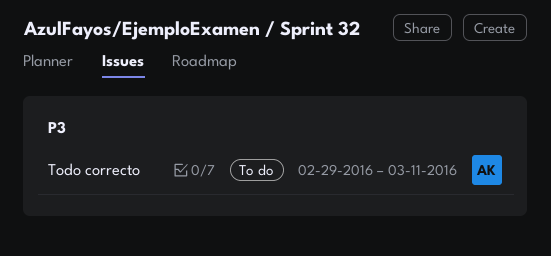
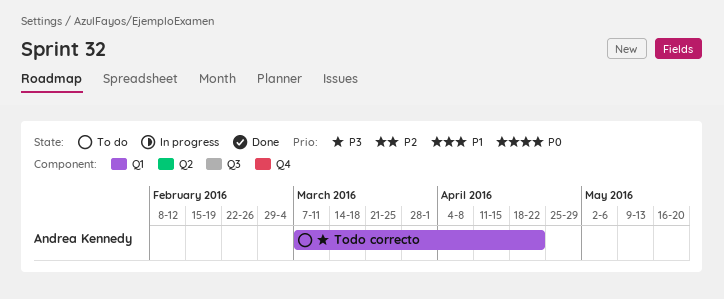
Todo correcto, start: Feb 29 -> Mar 7
Todo correcto, due: Mar 11 -> Apr 22

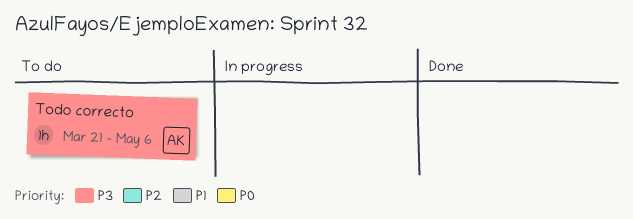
Todo correcto, start: Mar 7 -> Mar 21
Todo correcto, due: Apr 22 -> May 6

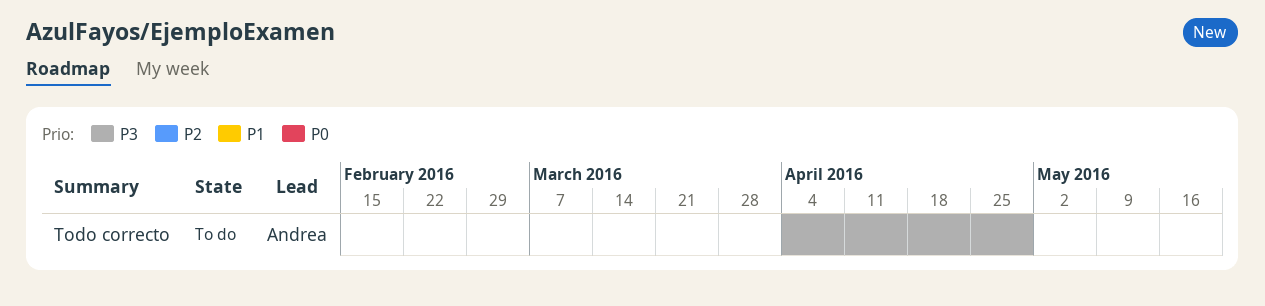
Todo correcto, start: Mar 21 -> Apr 4
Todo correcto, due: May 6 -> Apr 29

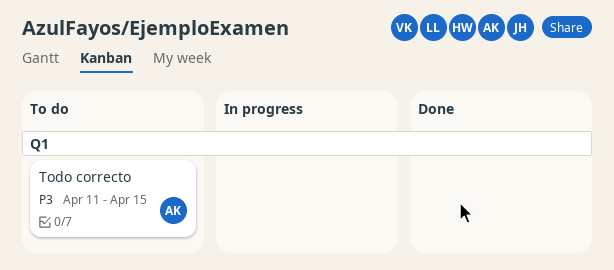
Todo correcto, start: Apr 4 -> Apr 11
Todo correcto, due: Apr 29 -> Apr 15

